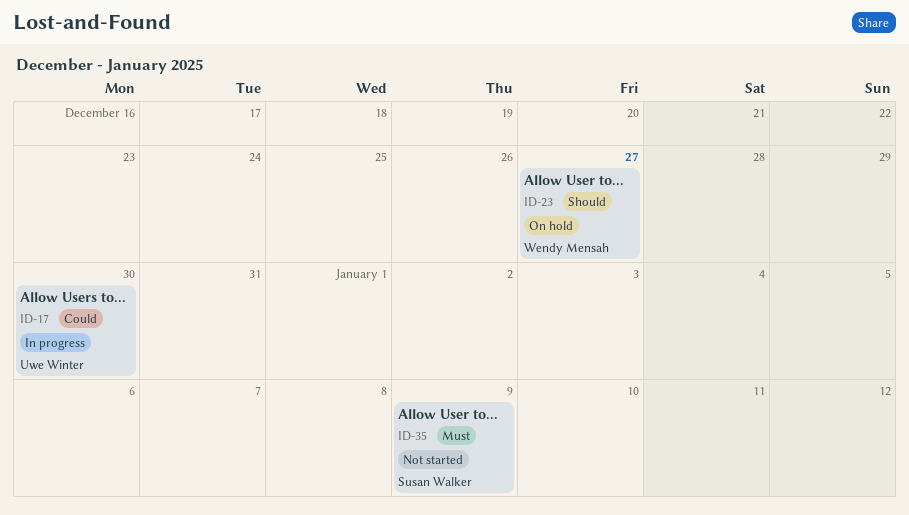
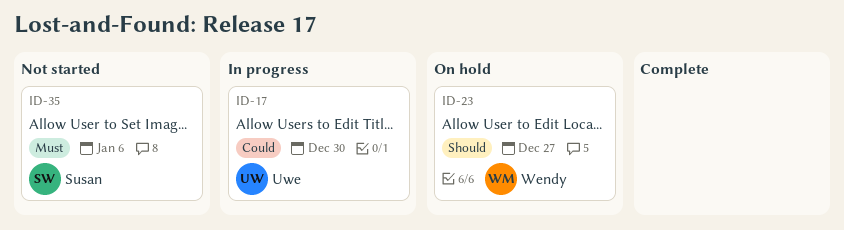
ID-35, due: Jan 9 -> Jan 6

